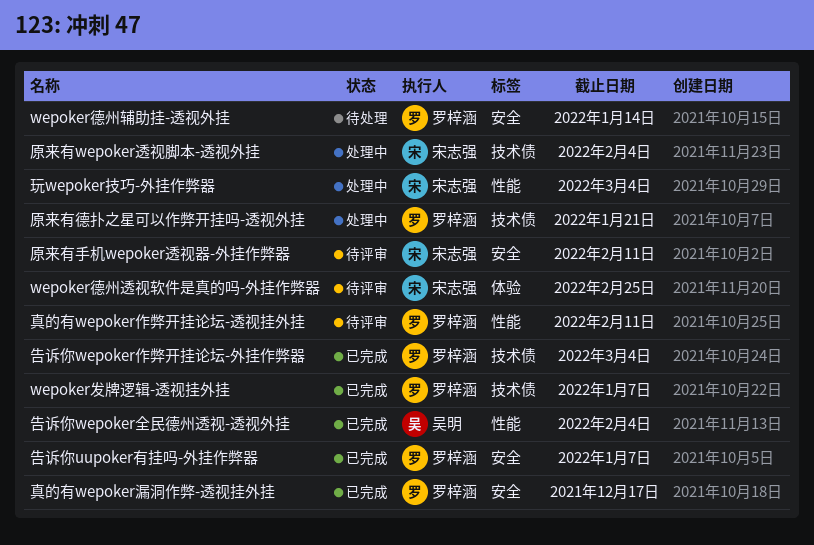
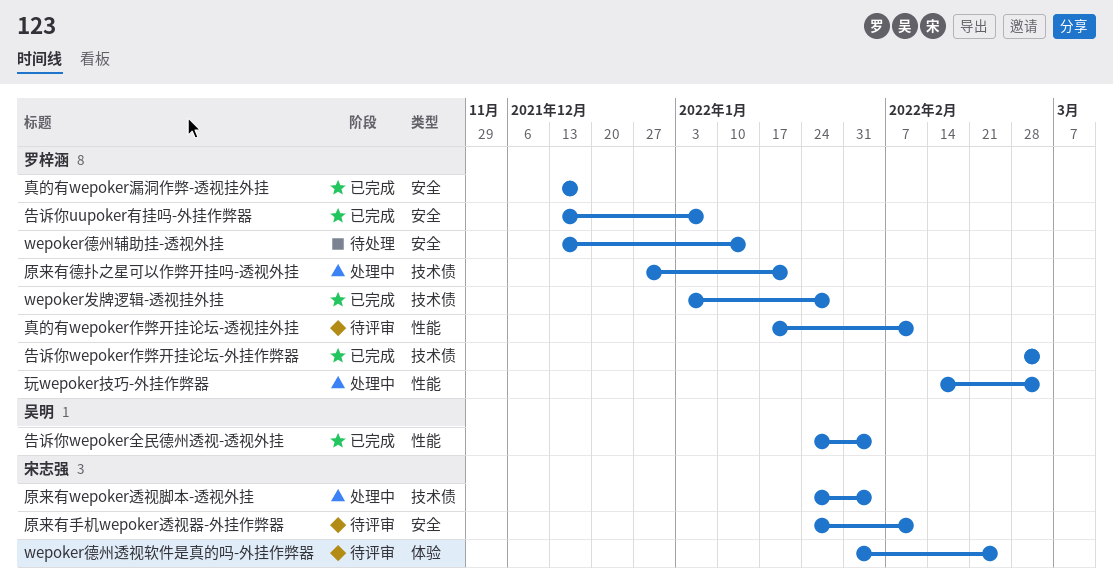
wepoker发牌逻辑-透视挂外挂, due: Jan 7 -> Jan 28
玩wepoker技巧-外挂作弊器, owner: 宋志强 -> 罗梓涵

